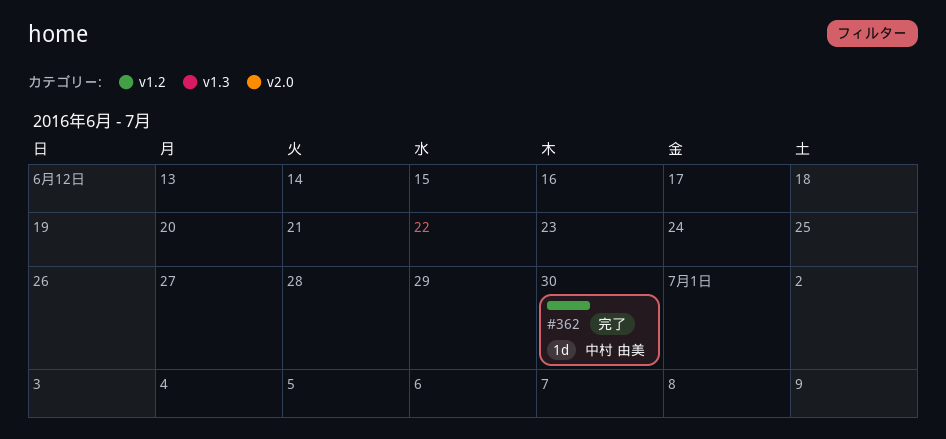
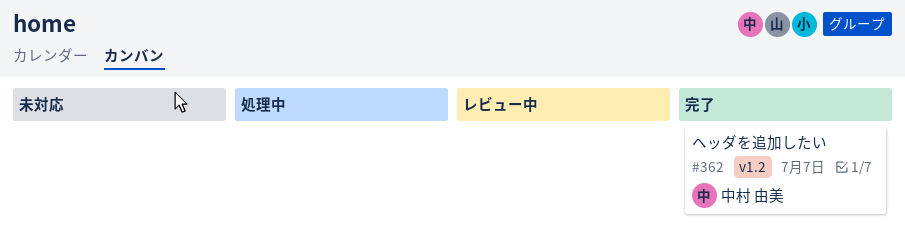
#362, due: Jun 30 -> Jul 7

